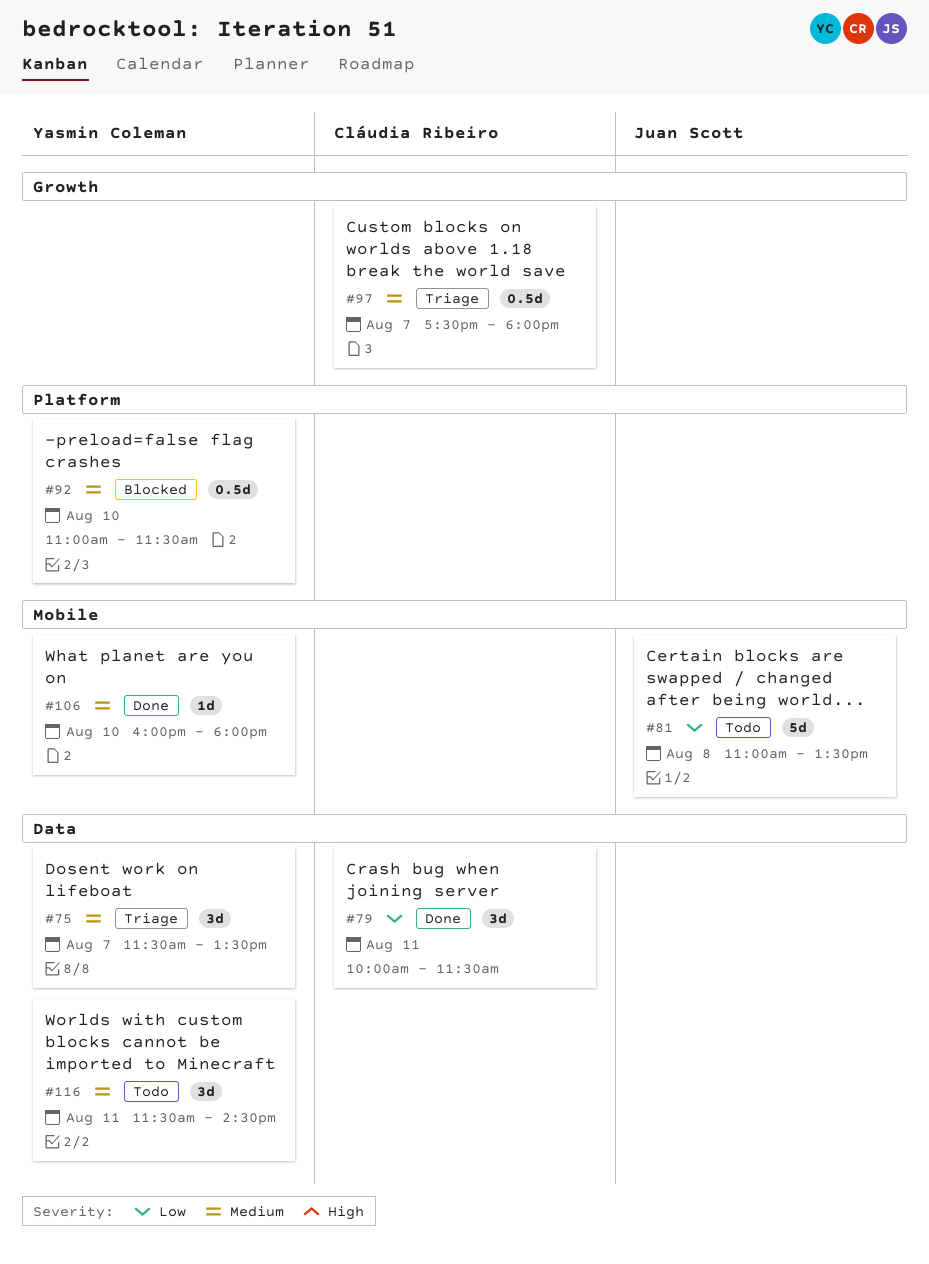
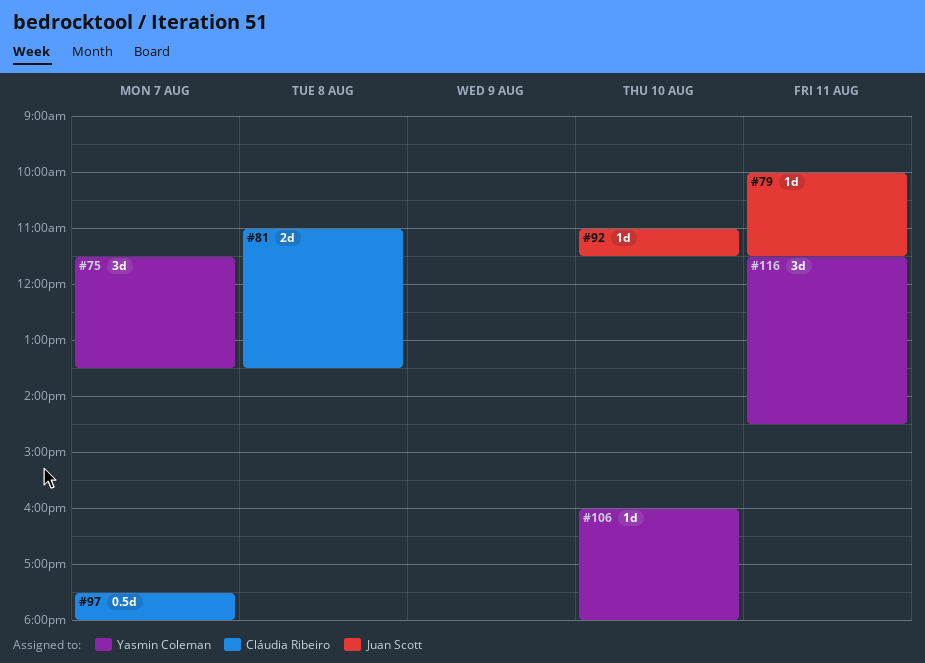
#79, owner: Cláudia Ribeiro -> Juan Scott
#79, estimate: 3d -> 1d
#81, owner: Juan Scott -> Cláudia Ribeiro
#81, estimate: 5d -> 2d
#92, owner: Yasmin Coleman -> Juan Scott
#92, estimate: 0.5d -> 1d

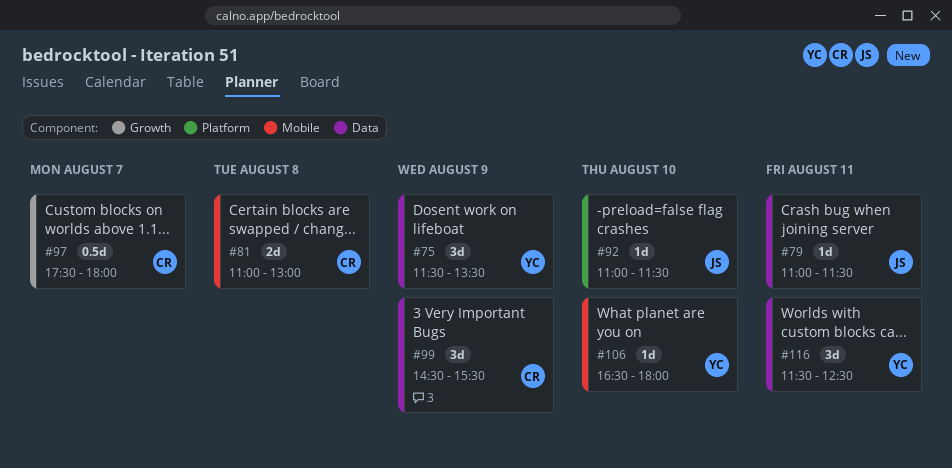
#75, day: Aug 7 -> Aug 9
#79, begins: 10:00 -> 11:00
#81, ends: 13:30 -> 13:00
#99: none -> present
#106, begins: 16:00 -> 16:30
#116, ends: 14:30 -> 12:30

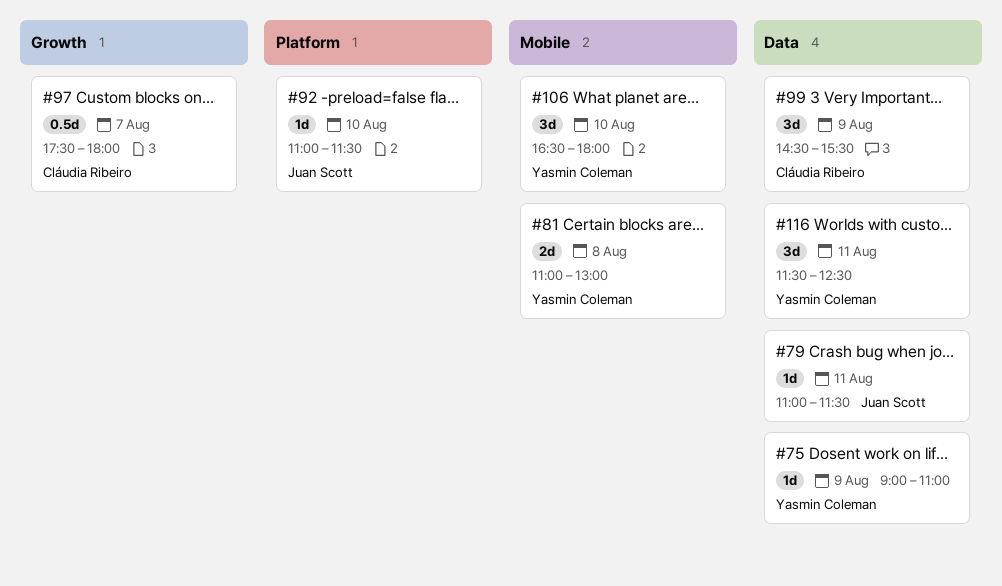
#75, estimate: 3d -> 1d
#75, begins: 11:30 -> 09:00
#75, ends: 13:30 -> 11:00
#81, owner: Cláudia Ribeiro -> Yasmin Coleman
#106, estimate: 1d -> 3d

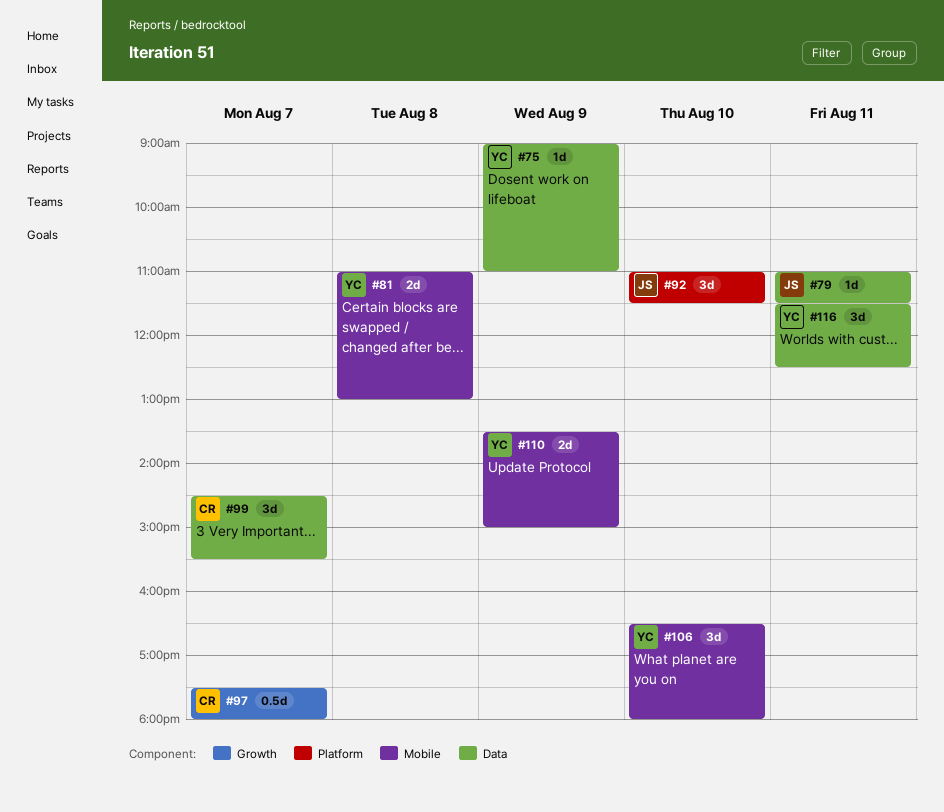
#92, estimate: 1d -> 3d
#99, day: Aug 9 -> Aug 7
#110: none -> present

